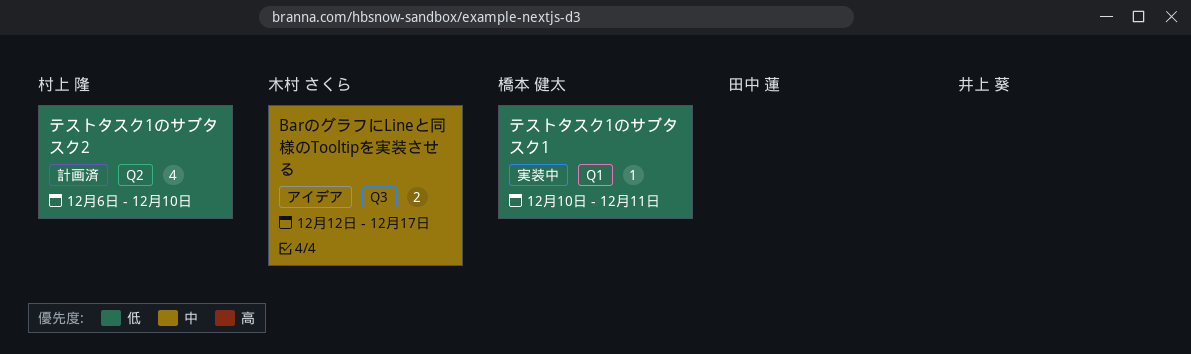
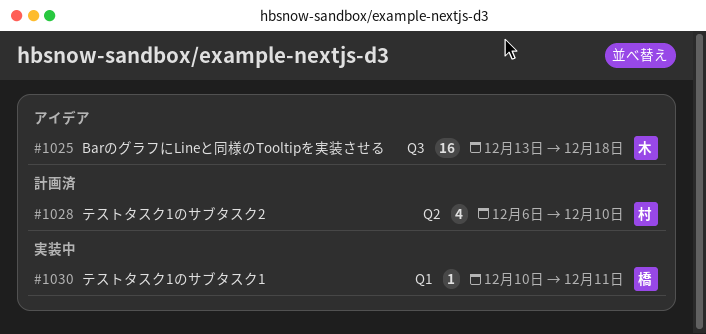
BarのグラフにLineと同様のTooltipを実装させる, estimate: 2 -> 16
BarのグラフにLineと同様のTooltipを実装させる, start: Dec 12 -> Dec 13
BarのグラフにLineと同様のTooltipを実装させる, due: Dec 17 -> Dec 18

